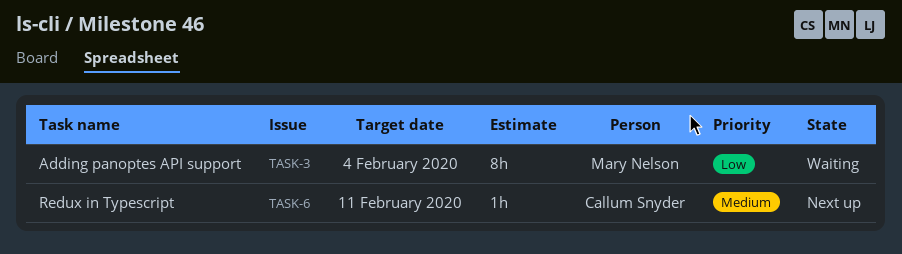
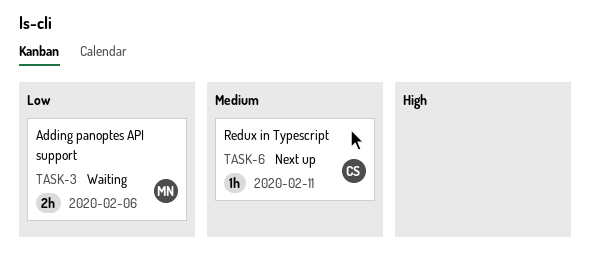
TASK-3, estimate: 8h -> 2h
TASK-3, due: Feb 4 -> Feb 6

